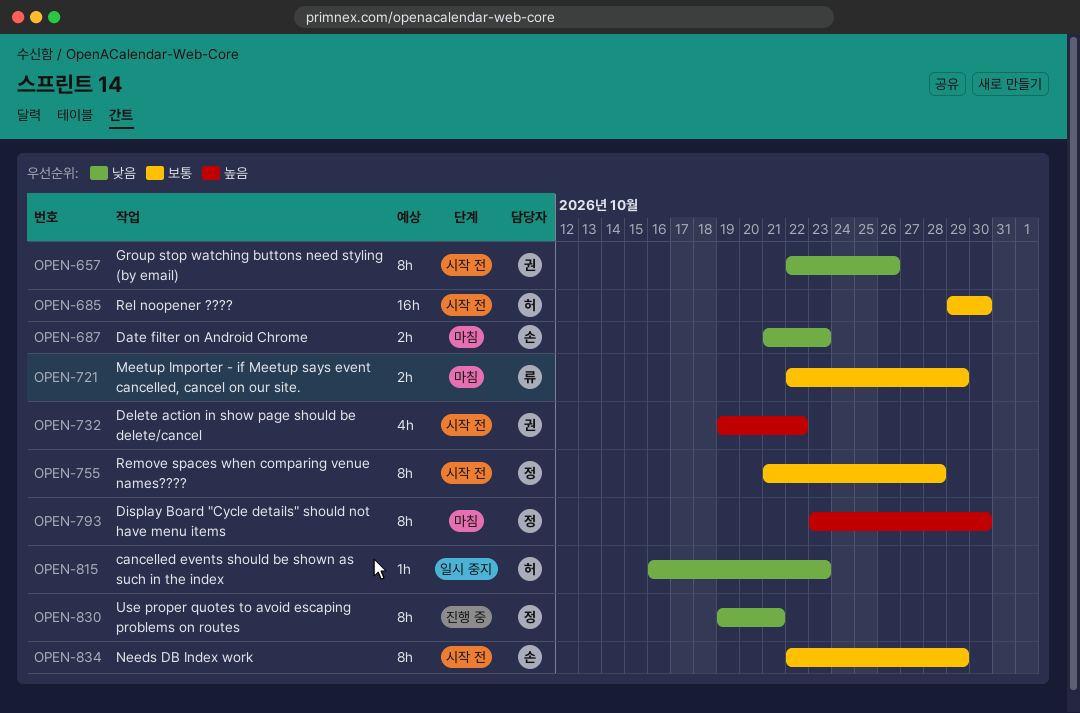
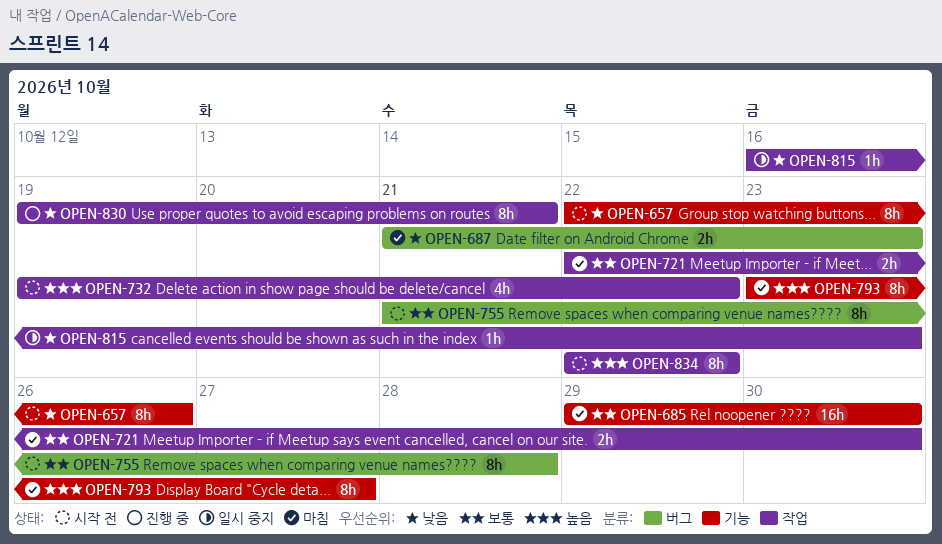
OPEN-685, status: 시작 전 -> 마침
OPEN-721, due: Oct 29 -> Oct 30
OPEN-793, due: Oct 30 -> Oct 27
OPEN-834, priority: 보통 -> 높음
OPEN-834, due: Oct 29 -> Oct 22

